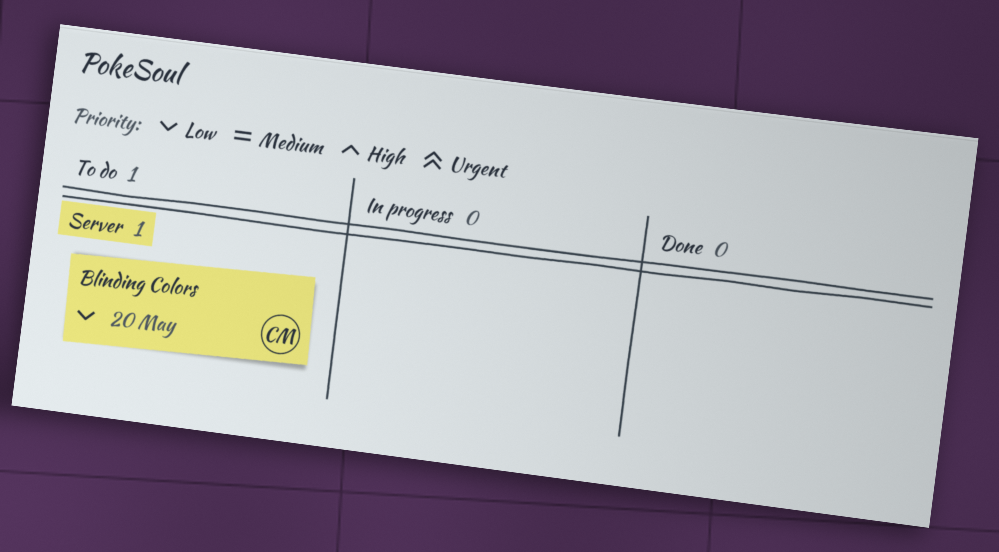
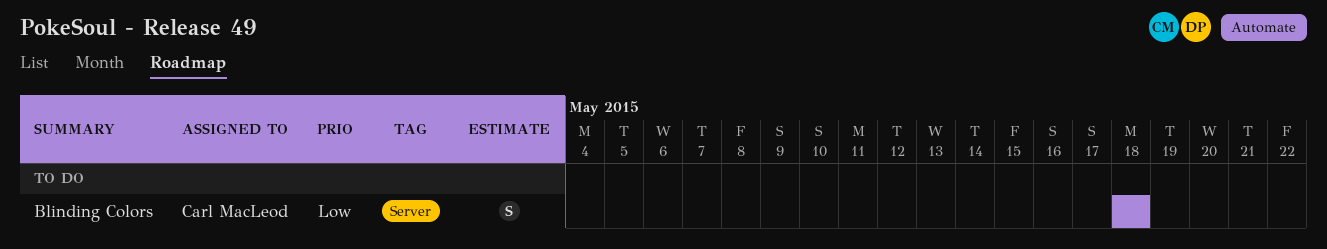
Blinding Colors, due: May 20 -> May 18

